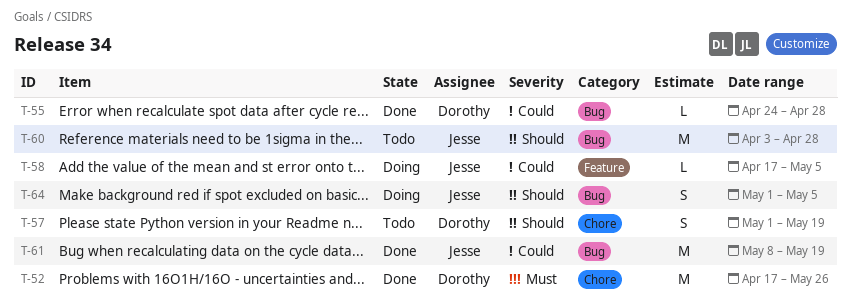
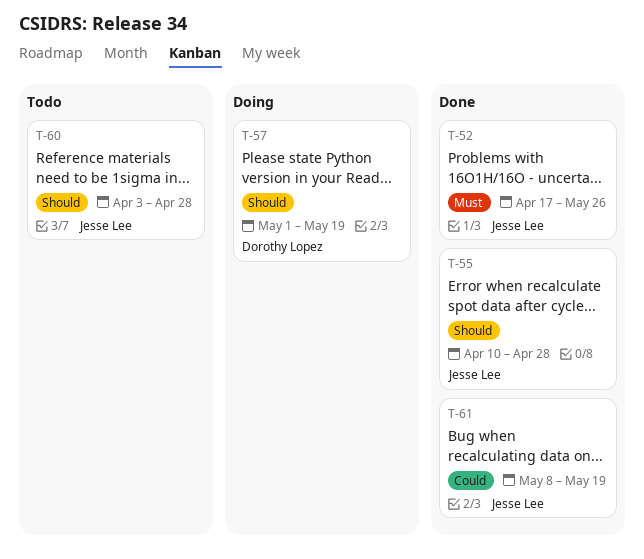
T-52, owner: Dorothy Lopez -> Jesse Lee
T-55, owner: Dorothy Lopez -> Jesse Lee
T-55, priority: Could -> Should
T-55, start: Apr 24 -> Apr 10
T-57, status: Todo -> Doing
T-58: present -> none
T-64: present -> none

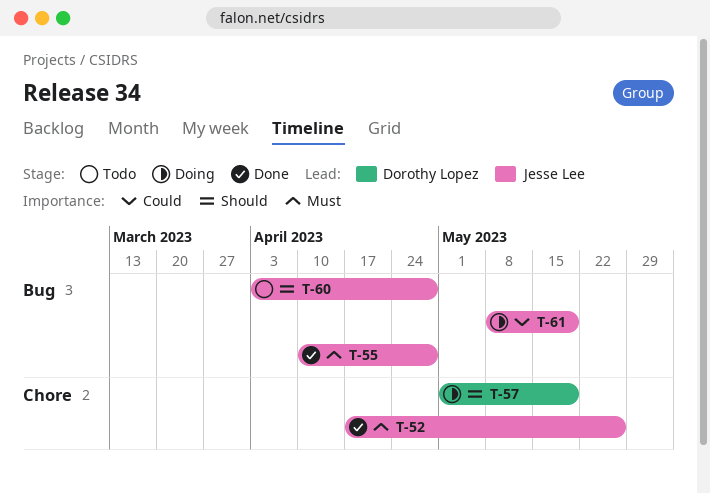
T-55, priority: Should -> Must
T-61, status: Done -> Doing

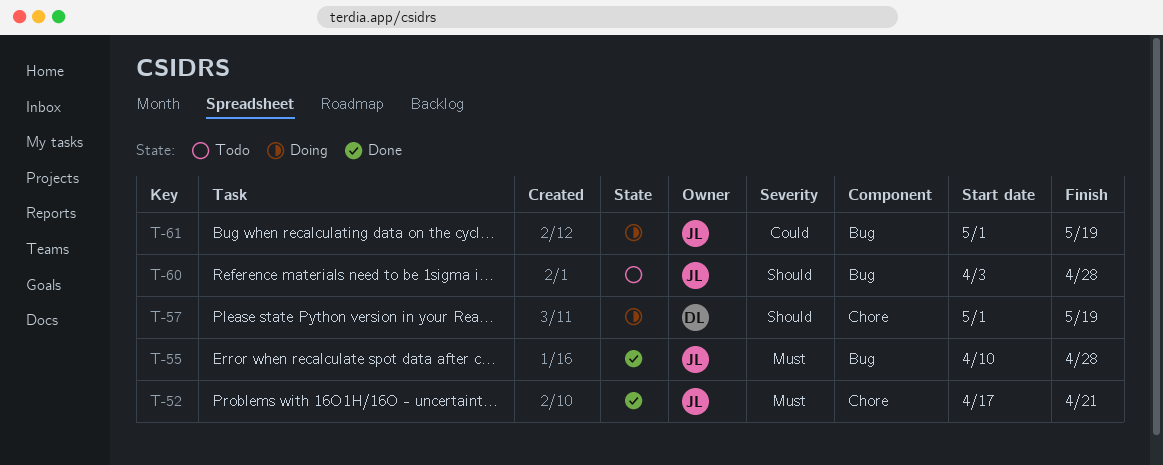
T-52, due: May 26 -> Apr 21
T-61, start: May 8 -> May 1

